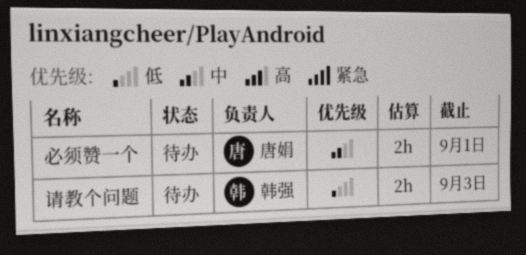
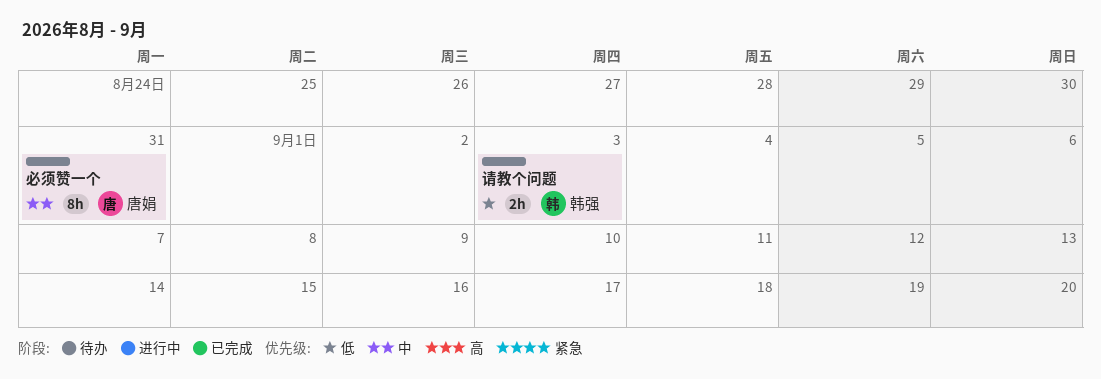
必须赞一个, estimate: 2h -> 8h
必须赞一个, due: Sep 1 -> Aug 31

